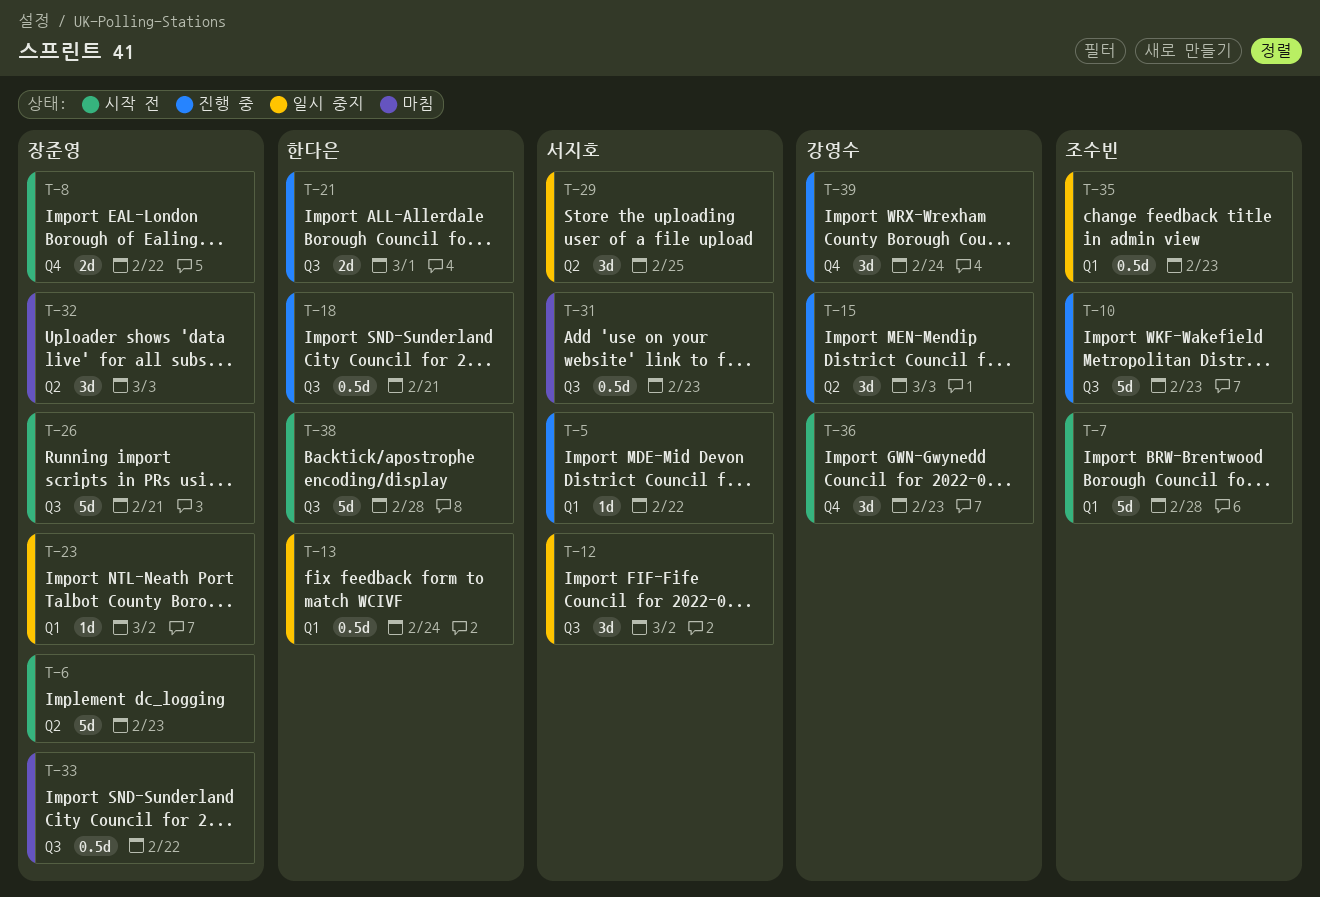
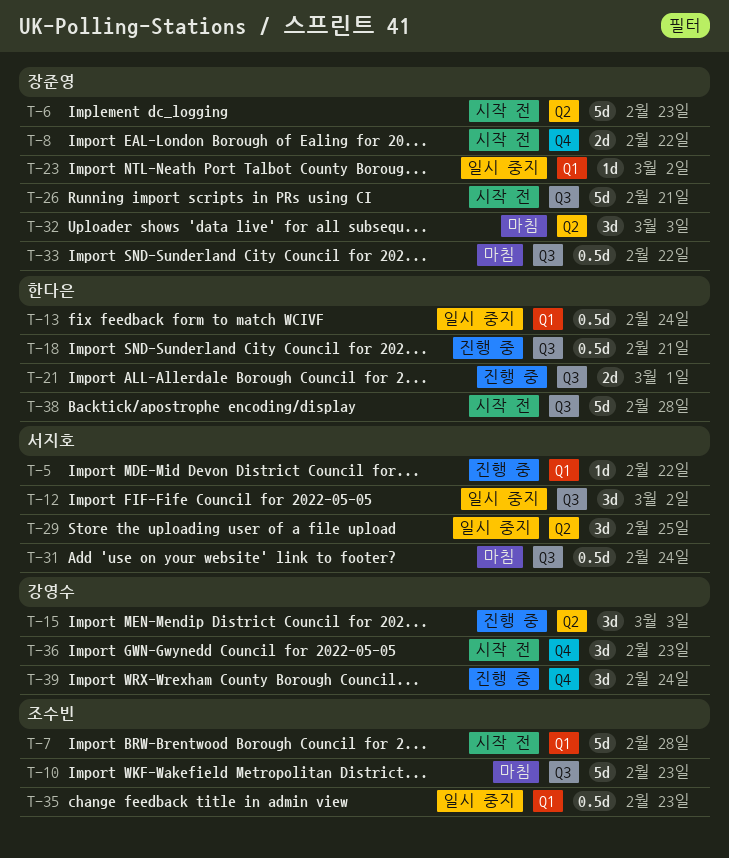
T-10, status: 진행 중 -> 마침
T-31, due: Feb 23 -> Feb 24

